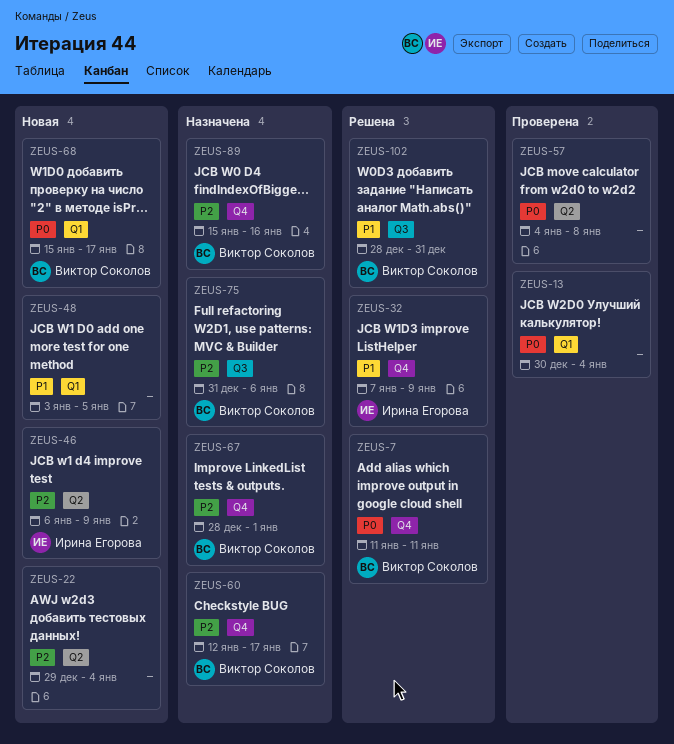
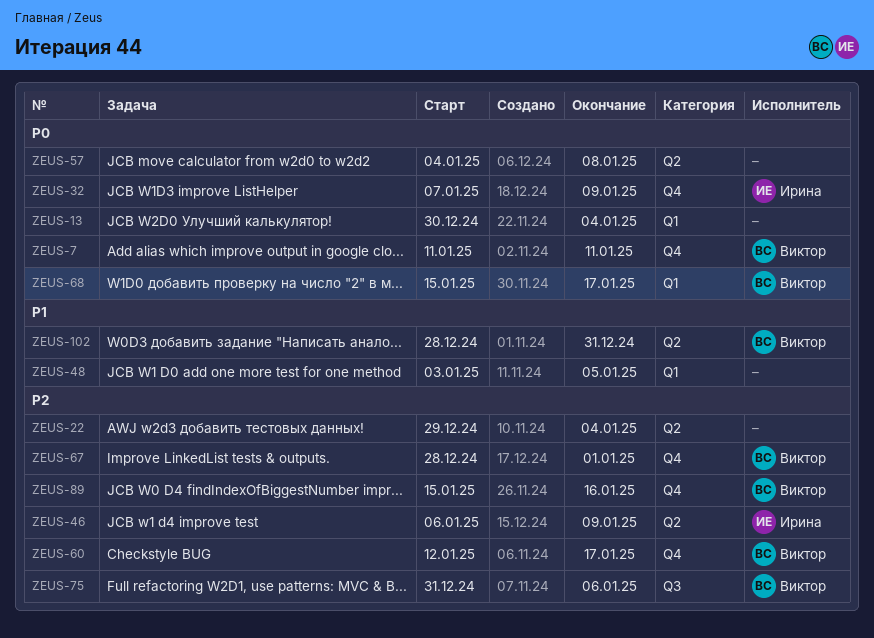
ZEUS-32, priority: P1 -> P0
ZEUS-102, label: Q3 -> Q2

